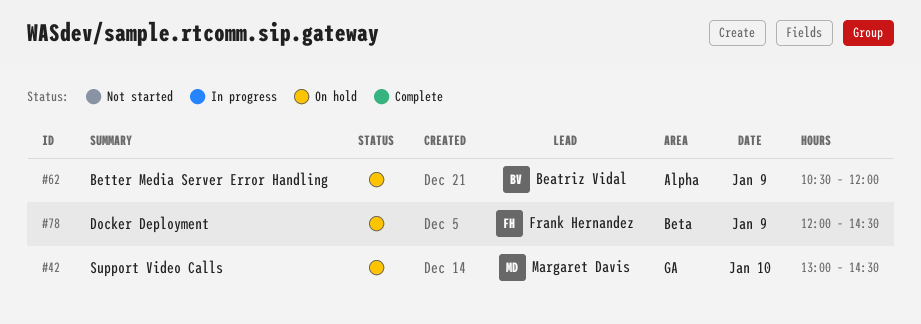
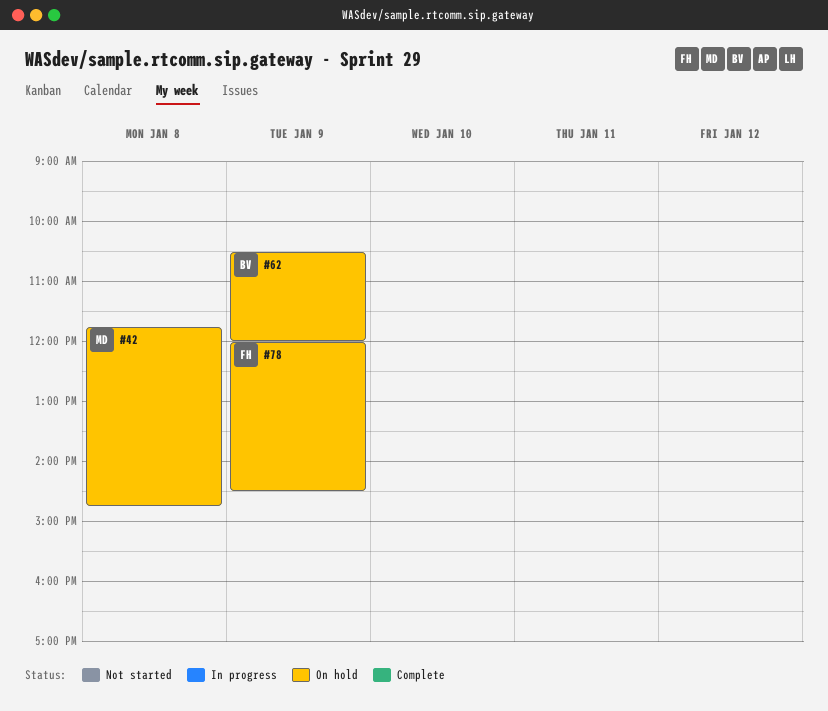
#42, day: Jan 10 -> Jan 8
#42, begins: 13:00 -> 11:45
#42, ends: 14:30 -> 14:45

